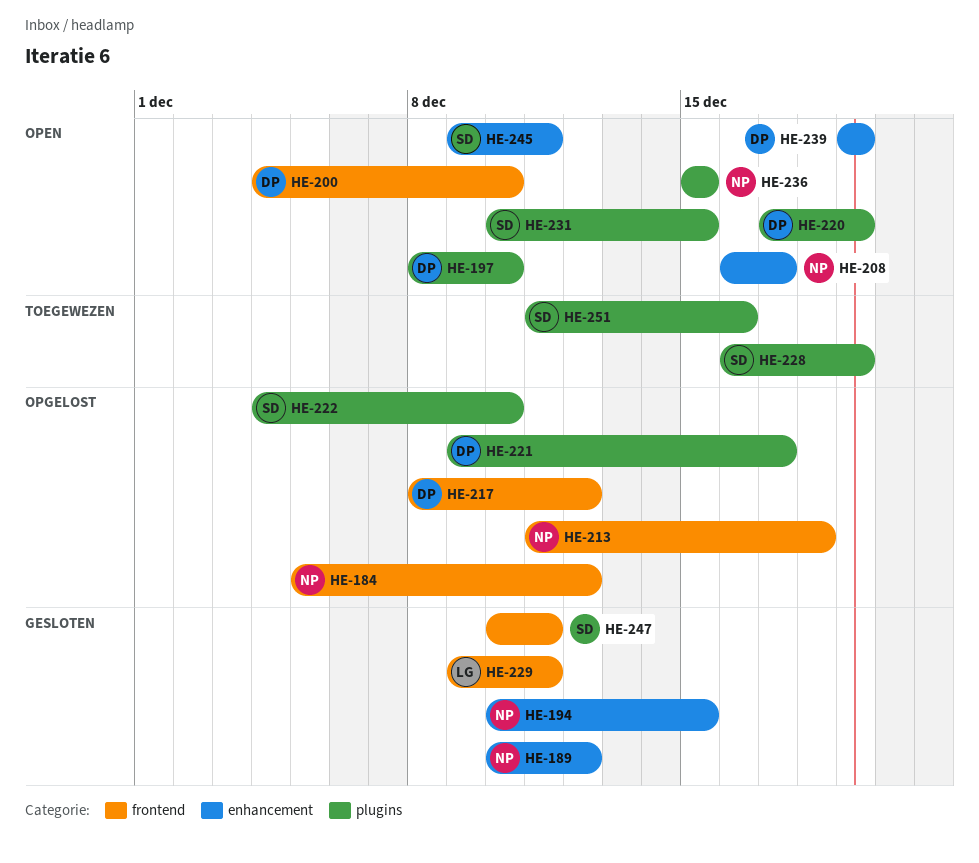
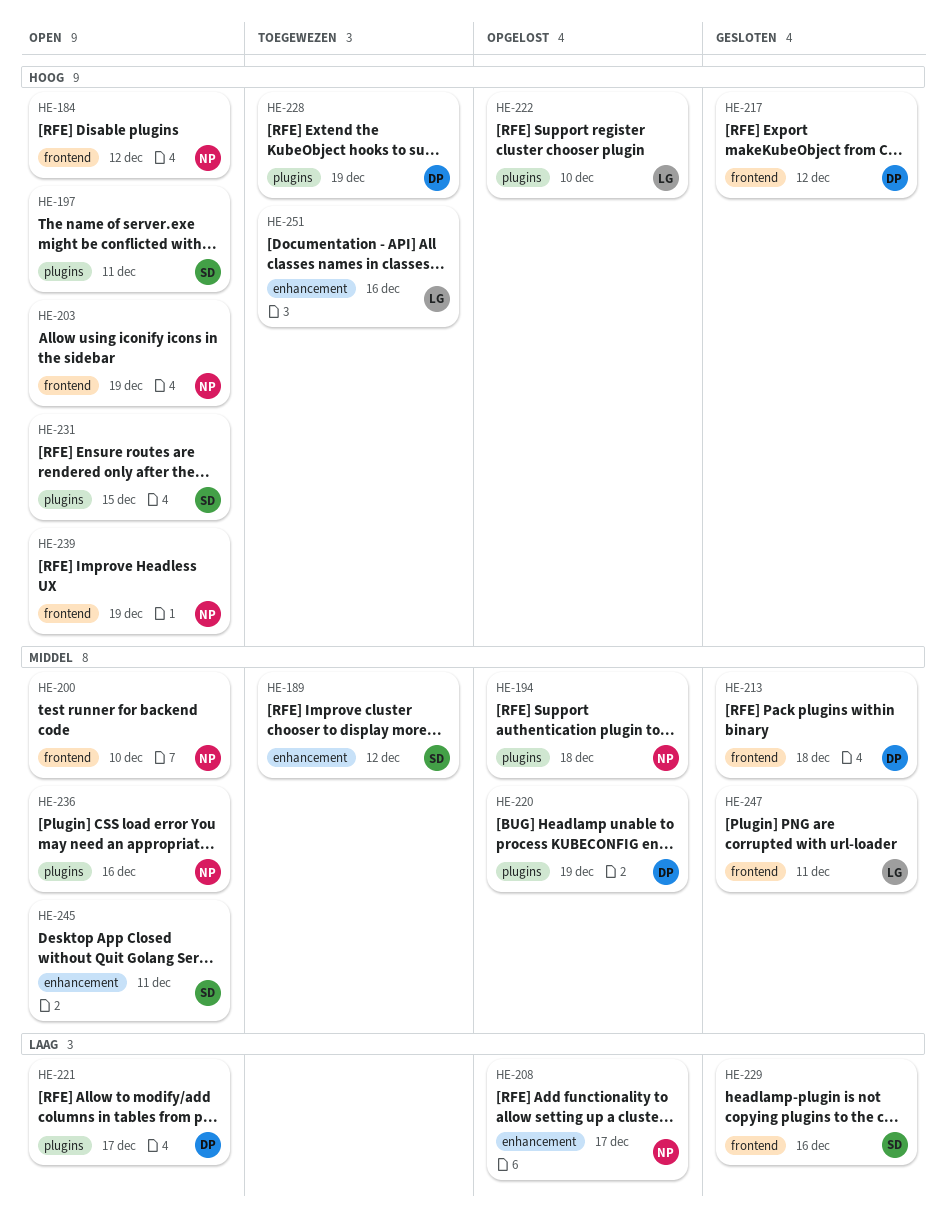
HE-184, status: Opgelost -> Open
HE-189, status: Gesloten -> Toegewezen
HE-189, owner: NP -> SD
HE-194, status: Gesloten -> Opgelost
HE-194, label: enhancement -> plugins
HE-194, due: Dec 15 -> Dec 18
HE-197, owner: DP -> SD
HE-197, due: Dec 10 -> Dec 11
HE-200, owner: DP -> NP
HE-203: none -> present
HE-208, status: Open -> Opgelost
HE-213, status: Opgelost -> Gesloten
HE-213, owner: NP -> DP
HE-217, status: Opgelost -> Gesloten
HE-220, status: Open -> Opgelost
HE-221, status: Opgelost -> Open
HE-222, owner: SD -> LG
HE-228, owner: SD -> DP
HE-229, owner: LG -> SD
HE-229, due: Dec 11 -> Dec 16
HE-236, due: Dec 15 -> Dec 16
HE-239, owner: DP -> NP
HE-239, label: enhancement -> frontend
HE-247, owner: SD -> LG
HE-251, owner: SD -> LG
HE-251, label: plugins -> enhancement

